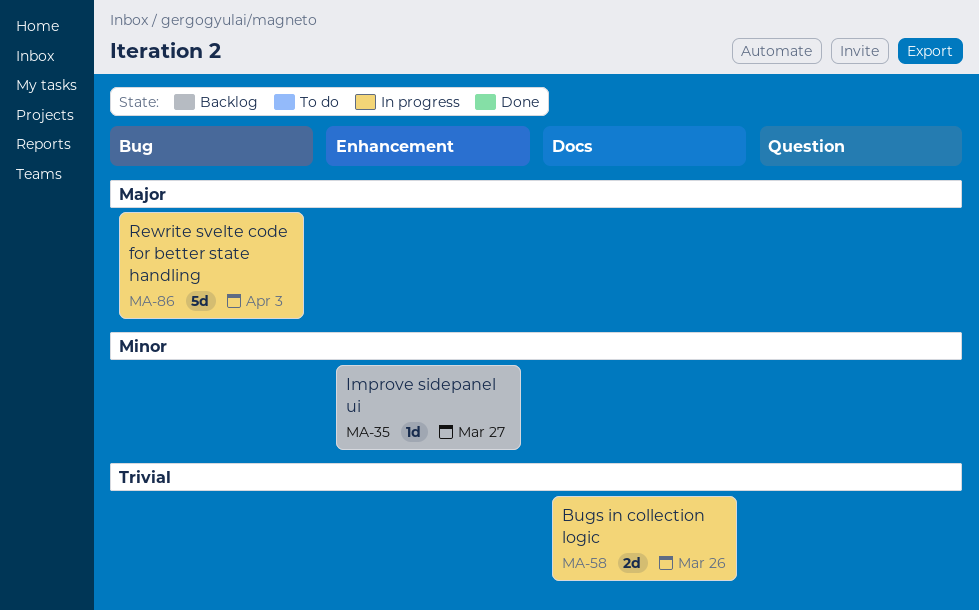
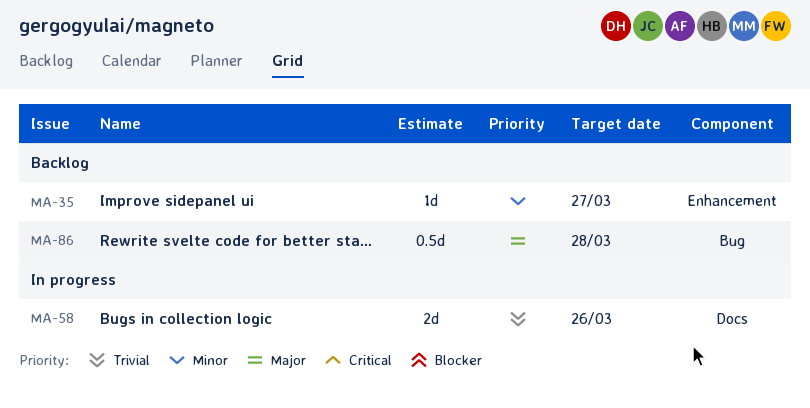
MA-86, status: In progress -> Backlog
MA-86, estimate: 5d -> 0.5d
MA-86, due: Apr 3 -> Mar 28

